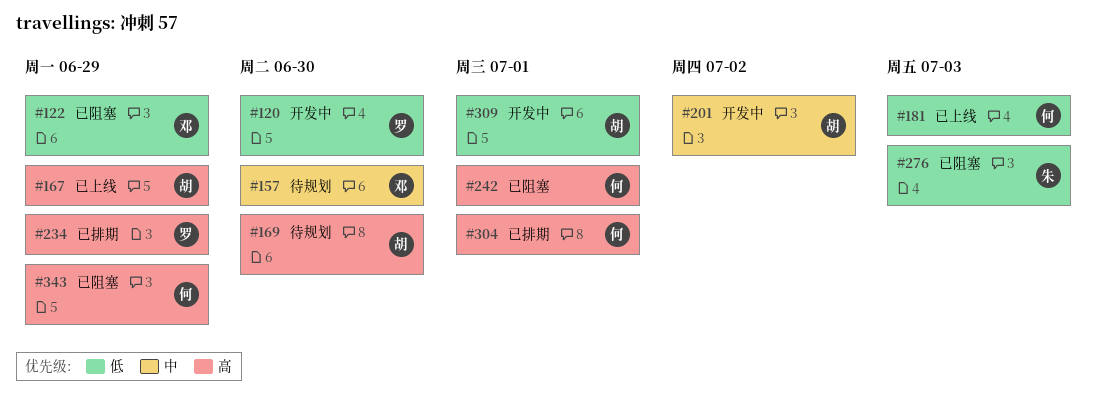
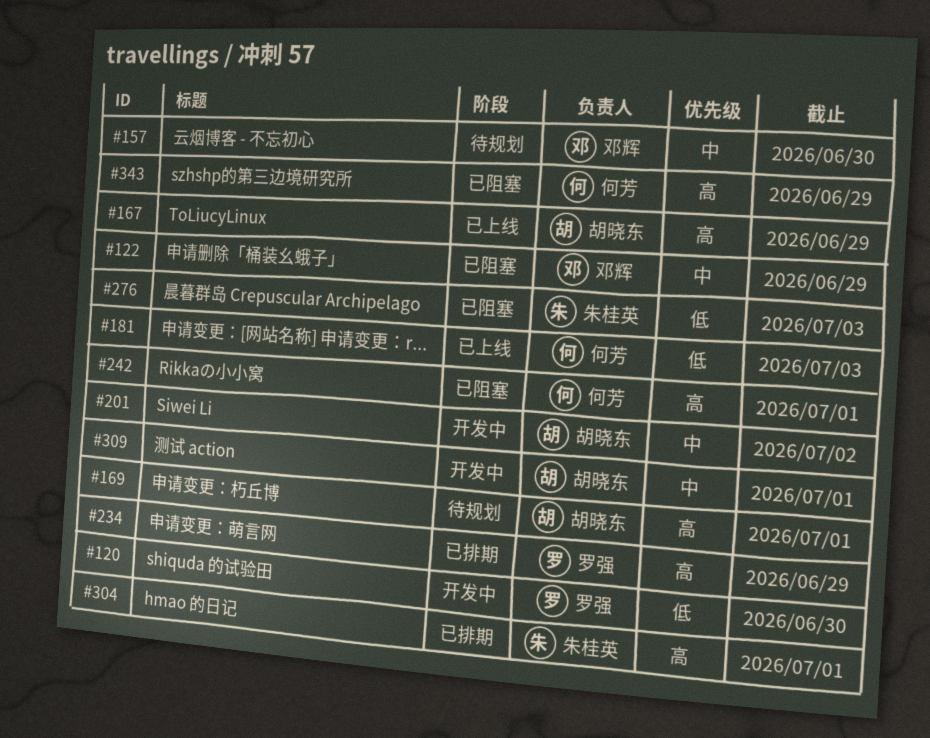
#122, priority: 低 -> 中
#169, due: Jun 30 -> Jul 1
#304, owner: 何芳 -> 朱桂英
#309, priority: 低 -> 中

